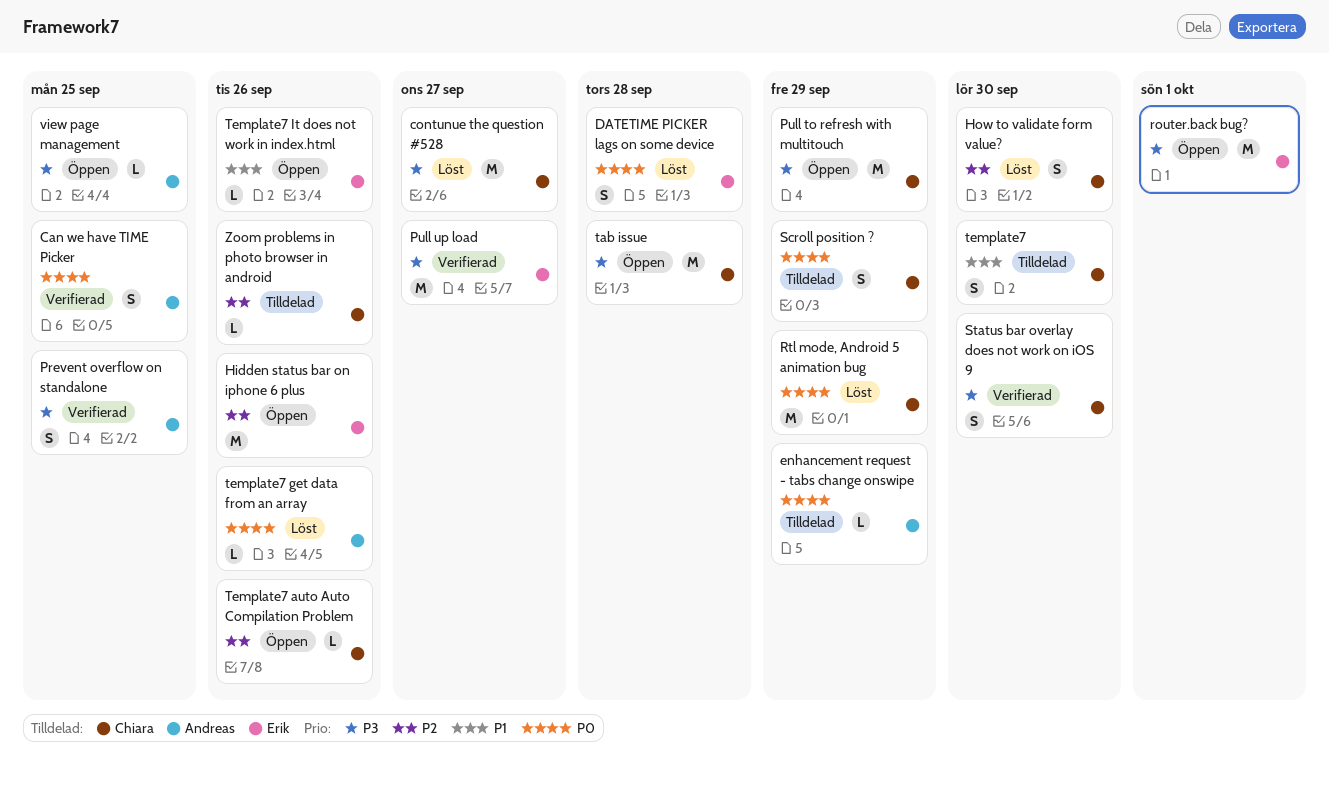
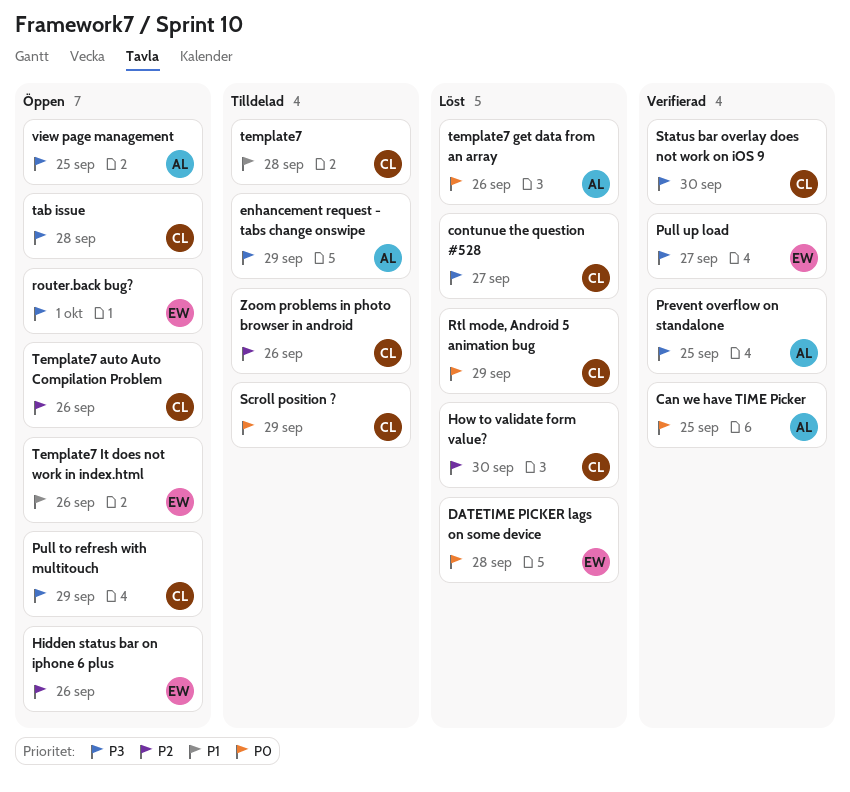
enhancement request - tabs change onswipe, priority: P0 -> P3
template7, due: Sep 30 -> Sep 28

